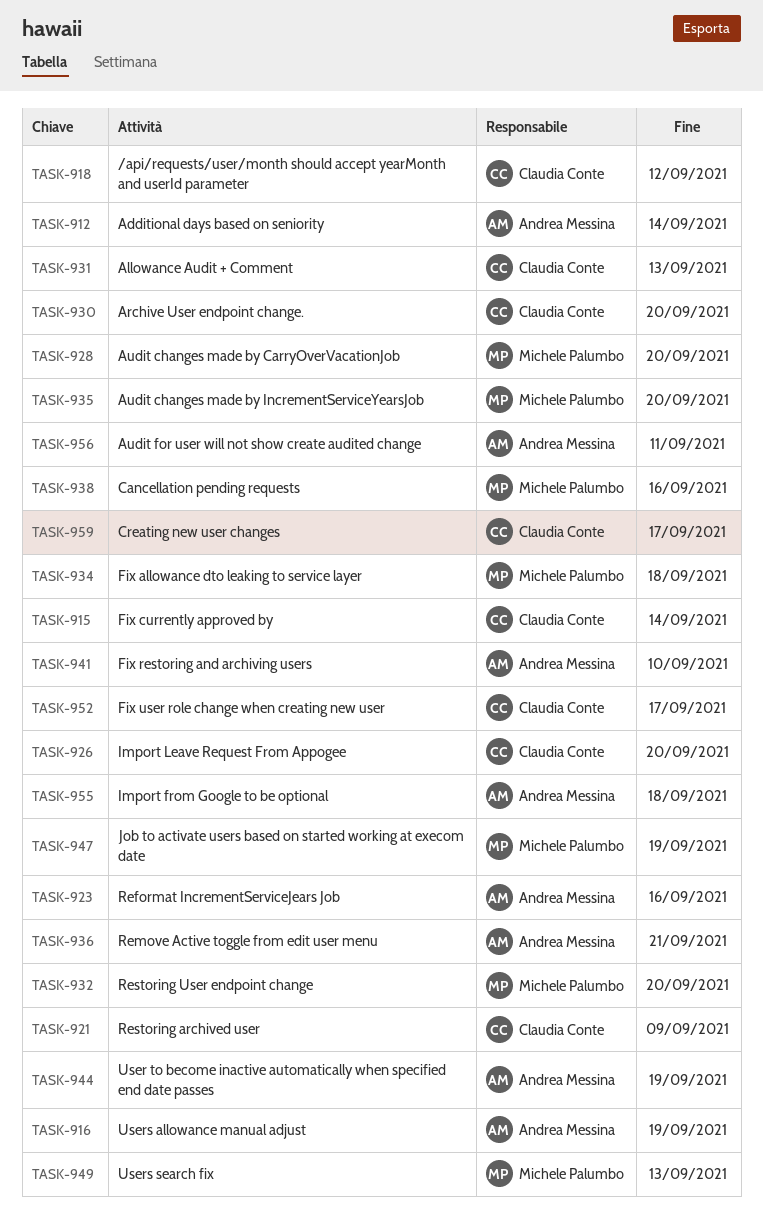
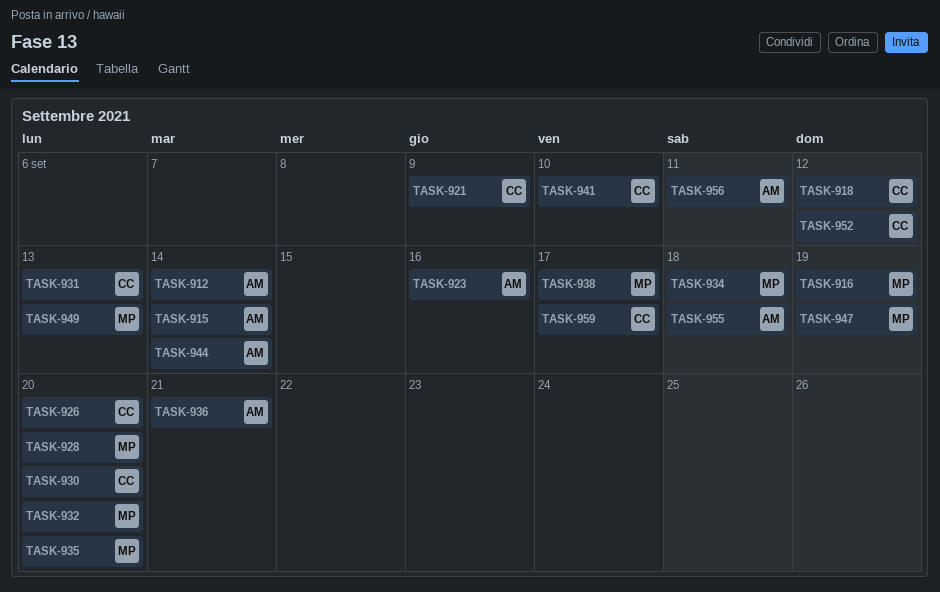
TASK-915, owner: Claudia Conte -> Andrea Messina
TASK-916, owner: Andrea Messina -> Michele Palumbo
TASK-938, due: Sep 16 -> Sep 17
TASK-941, owner: Andrea Messina -> Claudia Conte
TASK-944, due: Sep 19 -> Sep 14
TASK-952, due: Sep 17 -> Sep 12

